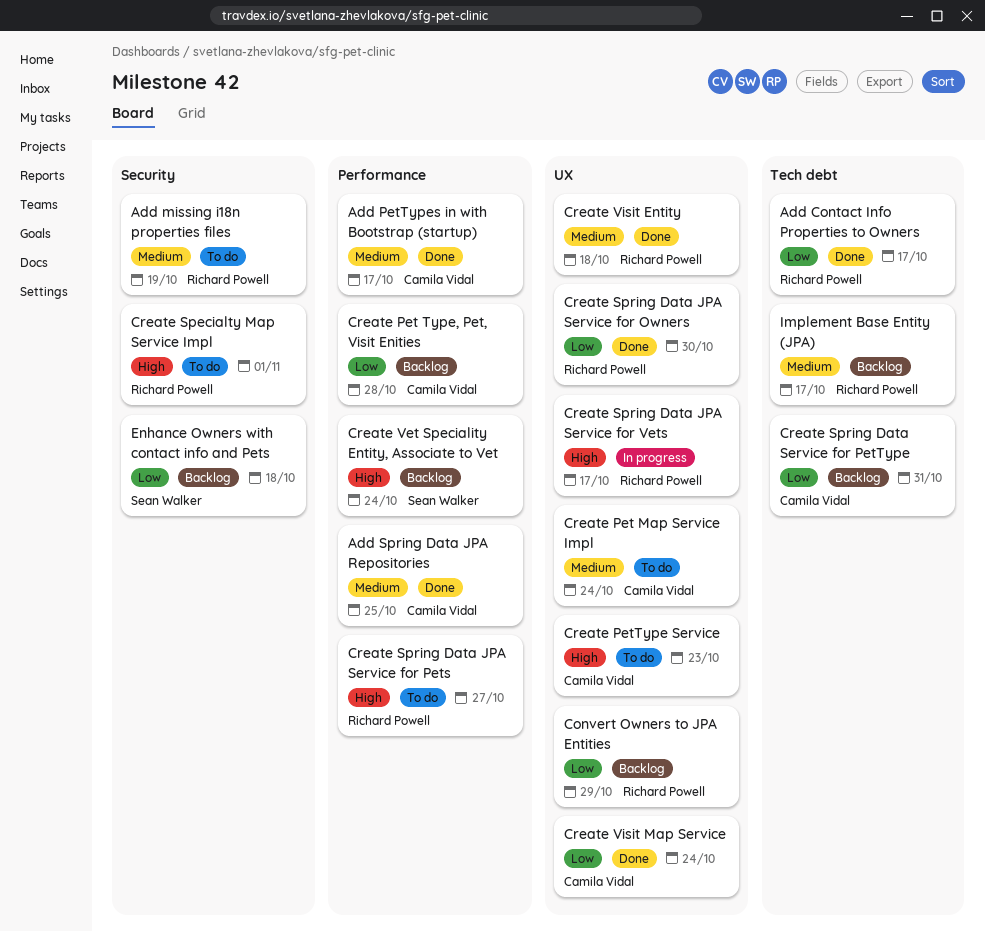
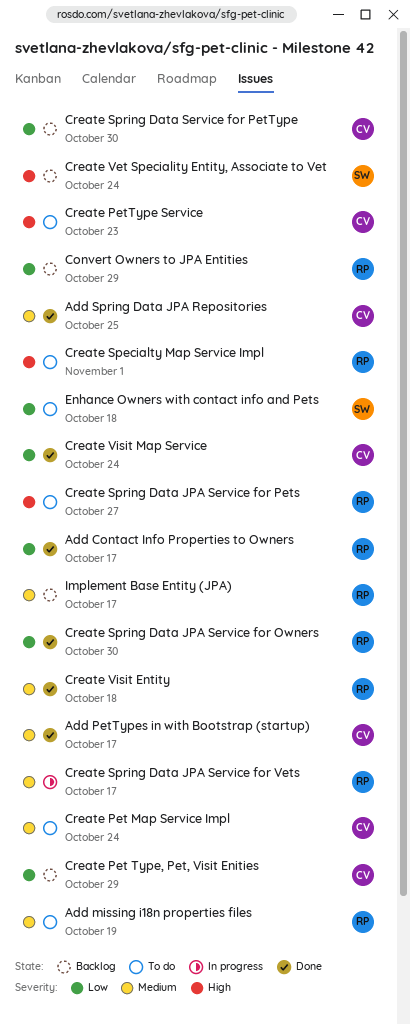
Create Pet Type, Pet, Visit Enities, due: Oct 28 -> Oct 29
Create Spring Data JPA Service for Vets, priority: High -> Medium
Create Spring Data Service for PetType, due: Oct 31 -> Oct 30
Enhance Owners with contact info and Pets, status: Backlog -> To do

